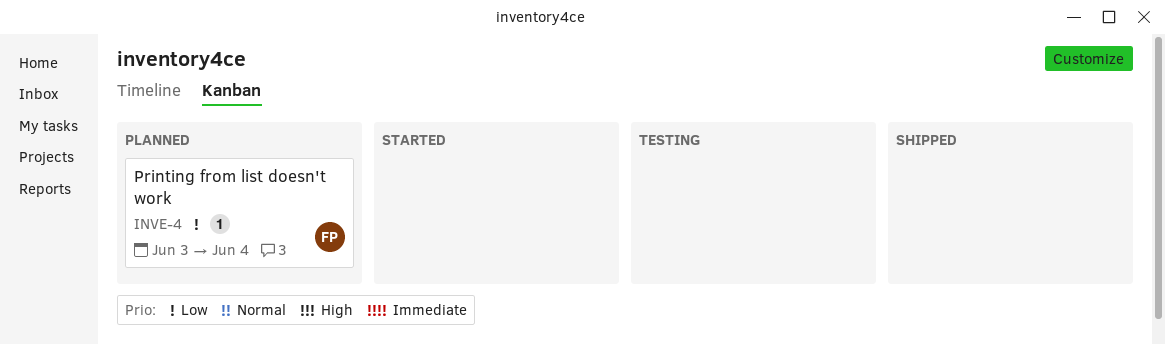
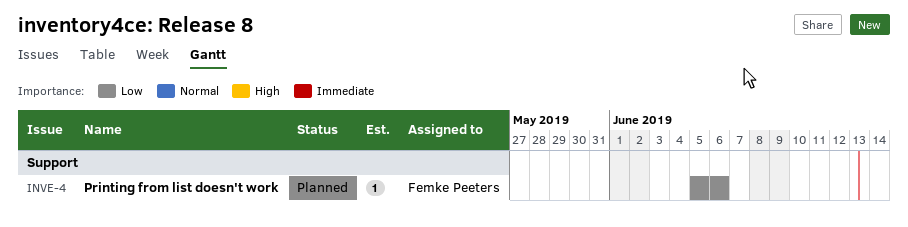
INVE-4, start: Jun 3 -> Jun 5
INVE-4, due: Jun 4 -> Jun 6

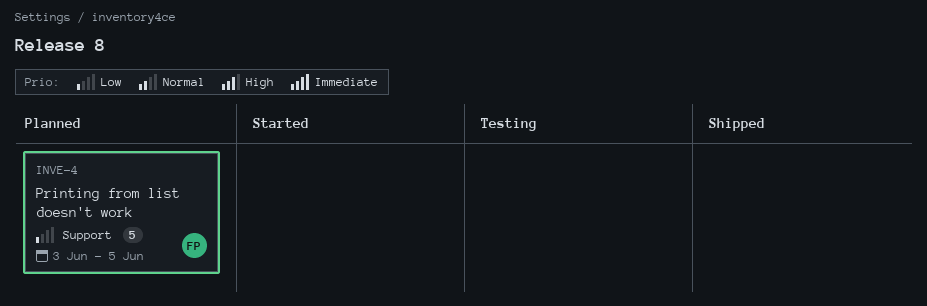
INVE-4, estimate: 1 -> 5
INVE-4, start: Jun 5 -> Jun 3
INVE-4, due: Jun 6 -> Jun 5

